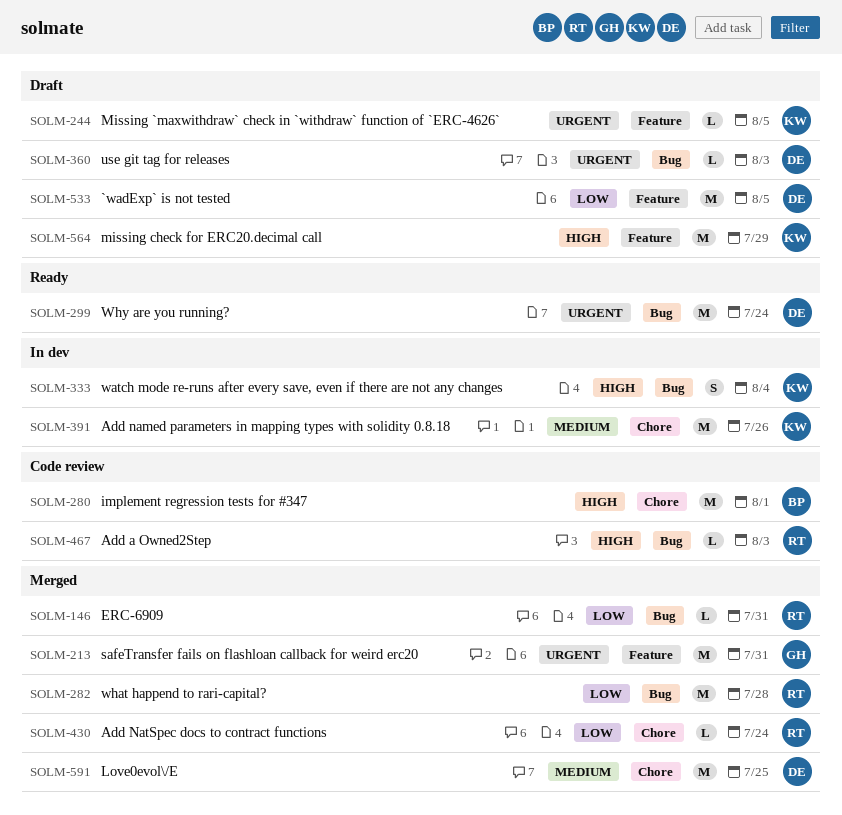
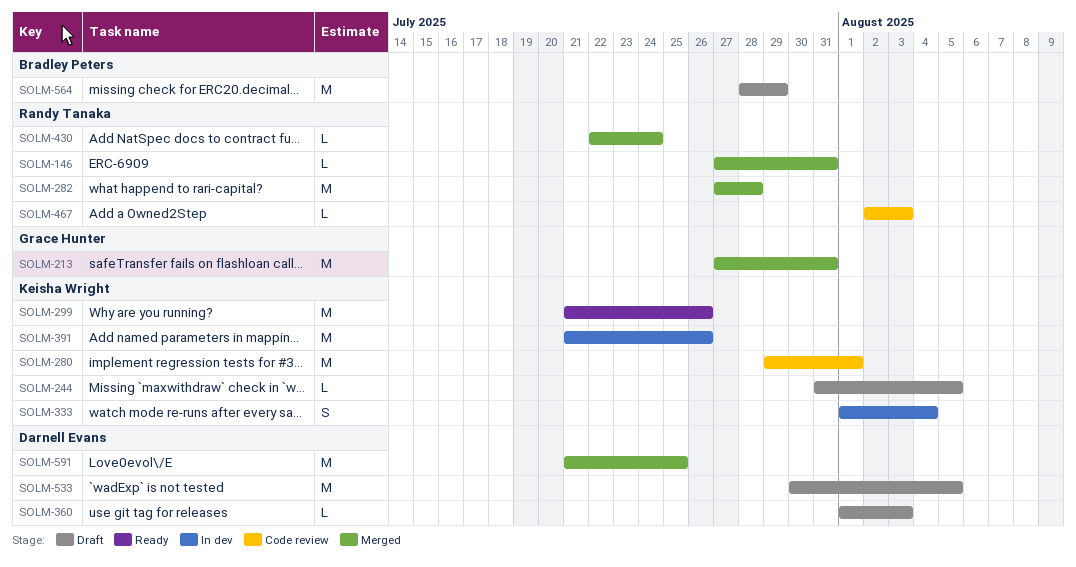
SOLM-280, owner: Bradley Peters -> Keisha Wright
SOLM-299, owner: Darnell Evans -> Keisha Wright
SOLM-299, due: Jul 24 -> Jul 26
SOLM-564, owner: Keisha Wright -> Bradley Peters

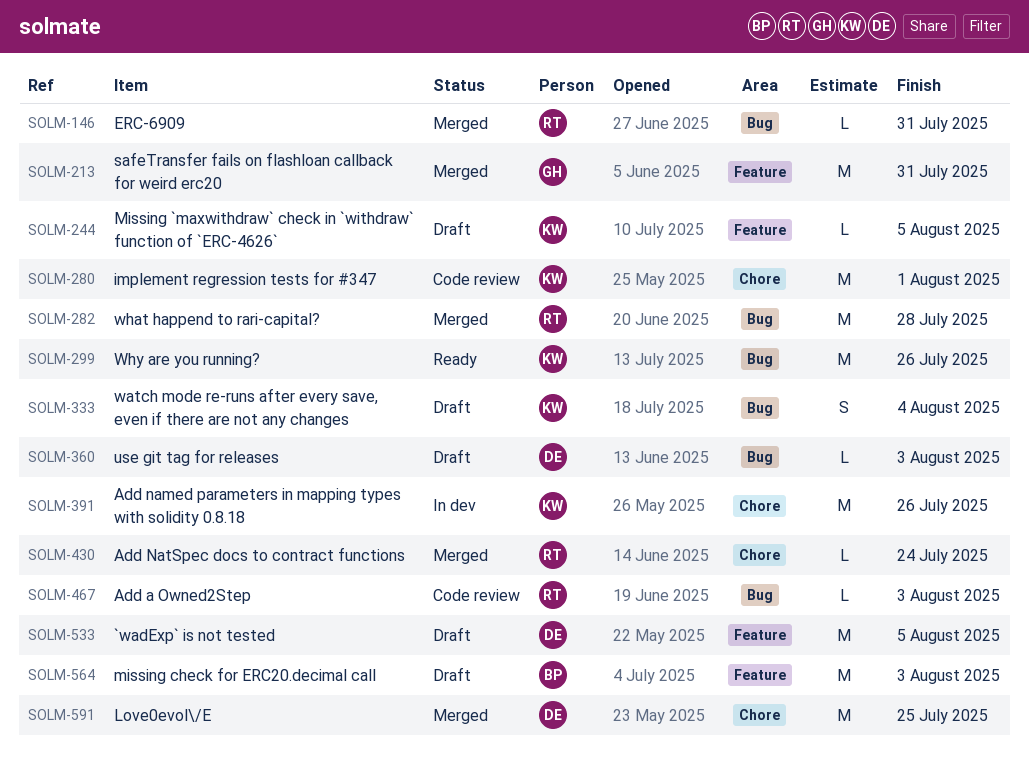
SOLM-333, status: In dev -> Draft
SOLM-564, due: Jul 29 -> Aug 3

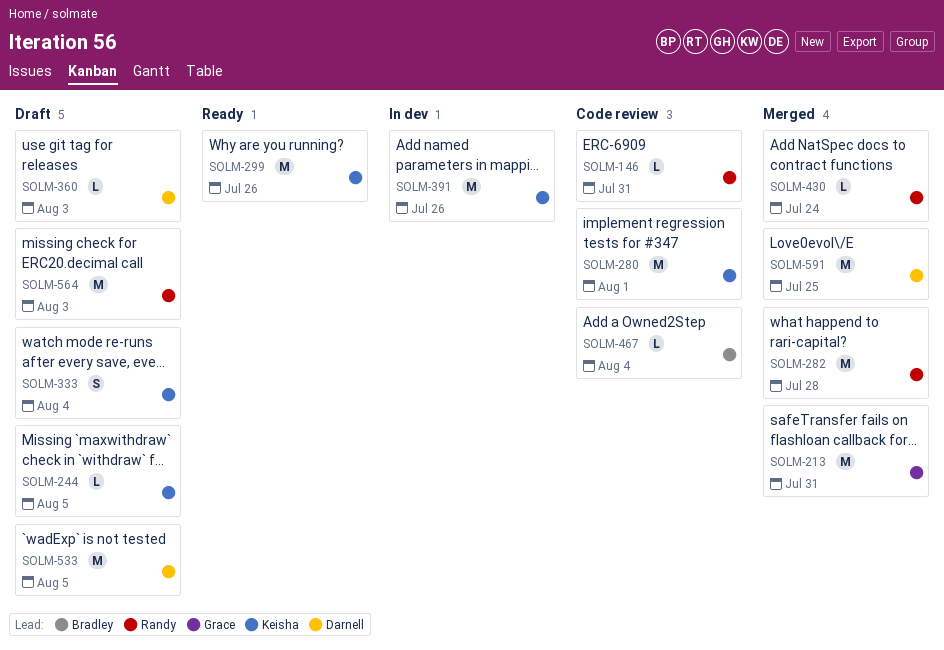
SOLM-146, status: Merged -> Code review
SOLM-467, owner: Randy -> Bradley
SOLM-467, due: Aug 3 -> Aug 4
SOLM-564, owner: Bradley -> Randy

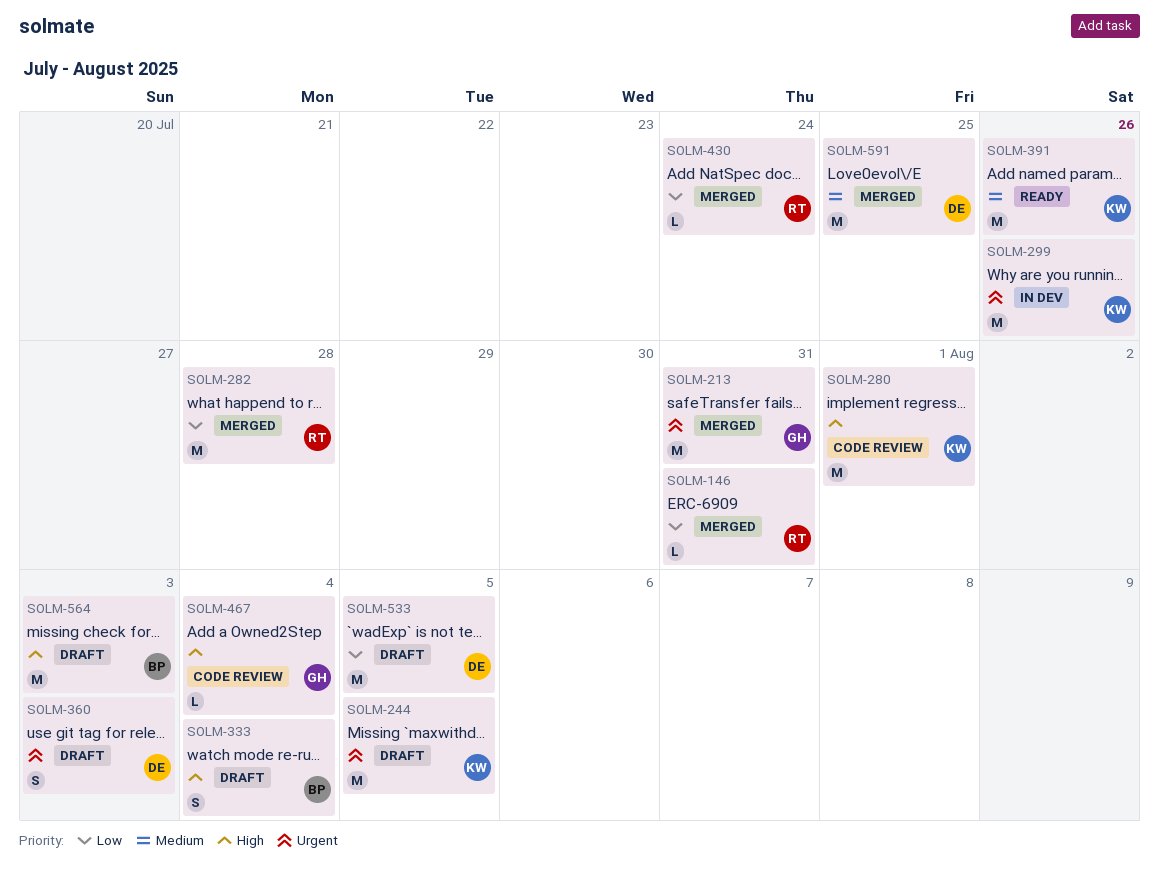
SOLM-146, status: Code review -> Merged
SOLM-244, estimate: L -> M
SOLM-299, status: Ready -> In dev
SOLM-333, owner: Keisha -> Bradley
SOLM-360, estimate: L -> S
SOLM-391, status: In dev -> Ready
SOLM-467, owner: Bradley -> Grace
SOLM-564, owner: Randy -> Bradley

